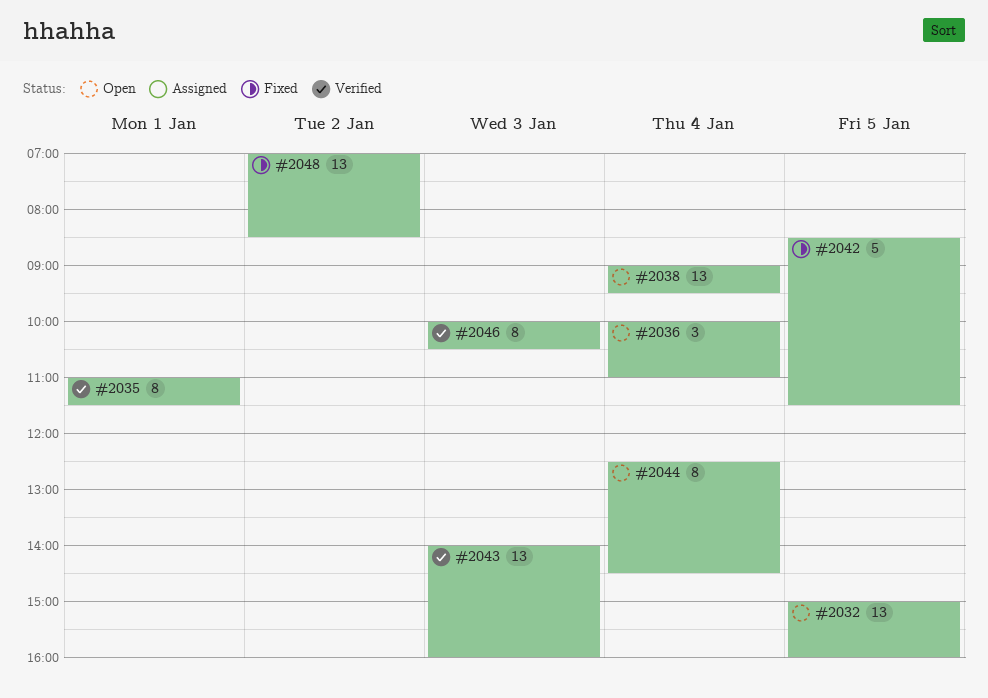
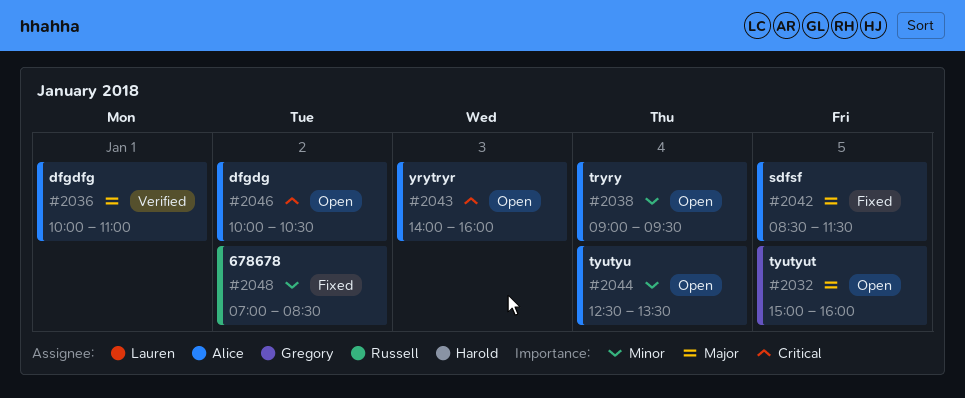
#2035: present -> none
#2036, status: Open -> Verified
#2036, day: Jan 4 -> Jan 1
#2043, status: Verified -> Open
#2044, ends: 14:30 -> 13:30
#2046, status: Verified -> Open
#2046, day: Jan 3 -> Jan 2

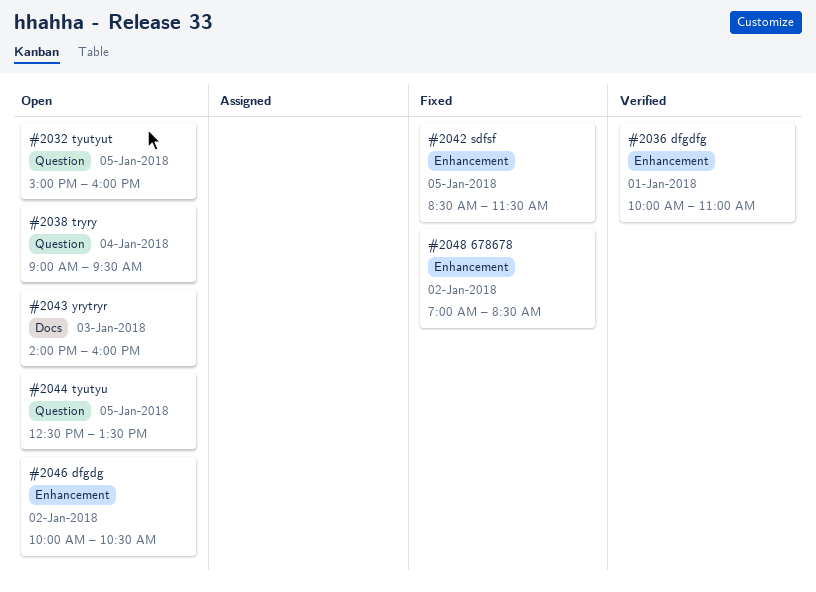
#2044, day: Jan 4 -> Jan 5

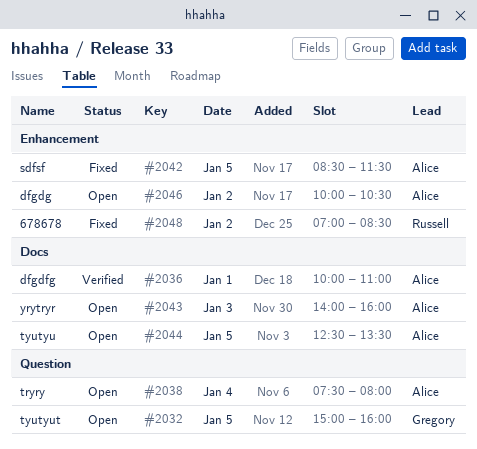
#2036, label: Enhancement -> Docs
#2038, begins: 09:00 -> 07:30
#2038, ends: 09:30 -> 08:00
#2044, label: Question -> Docs

